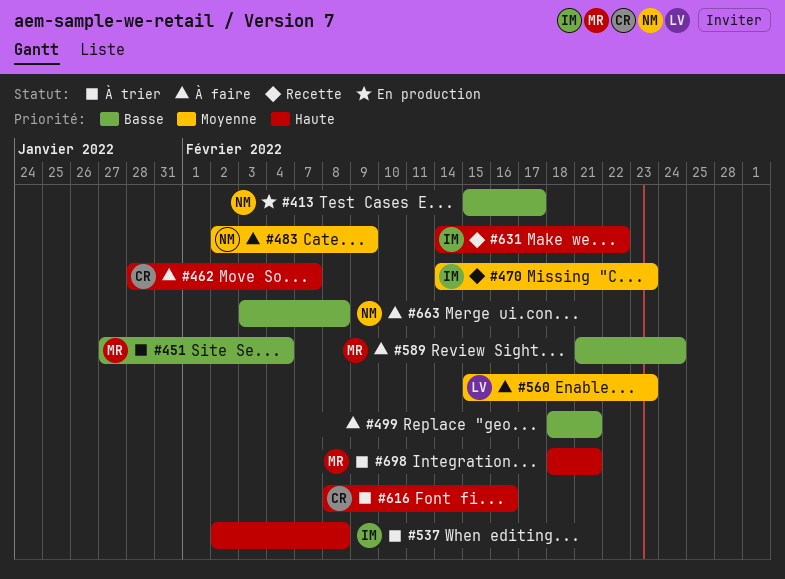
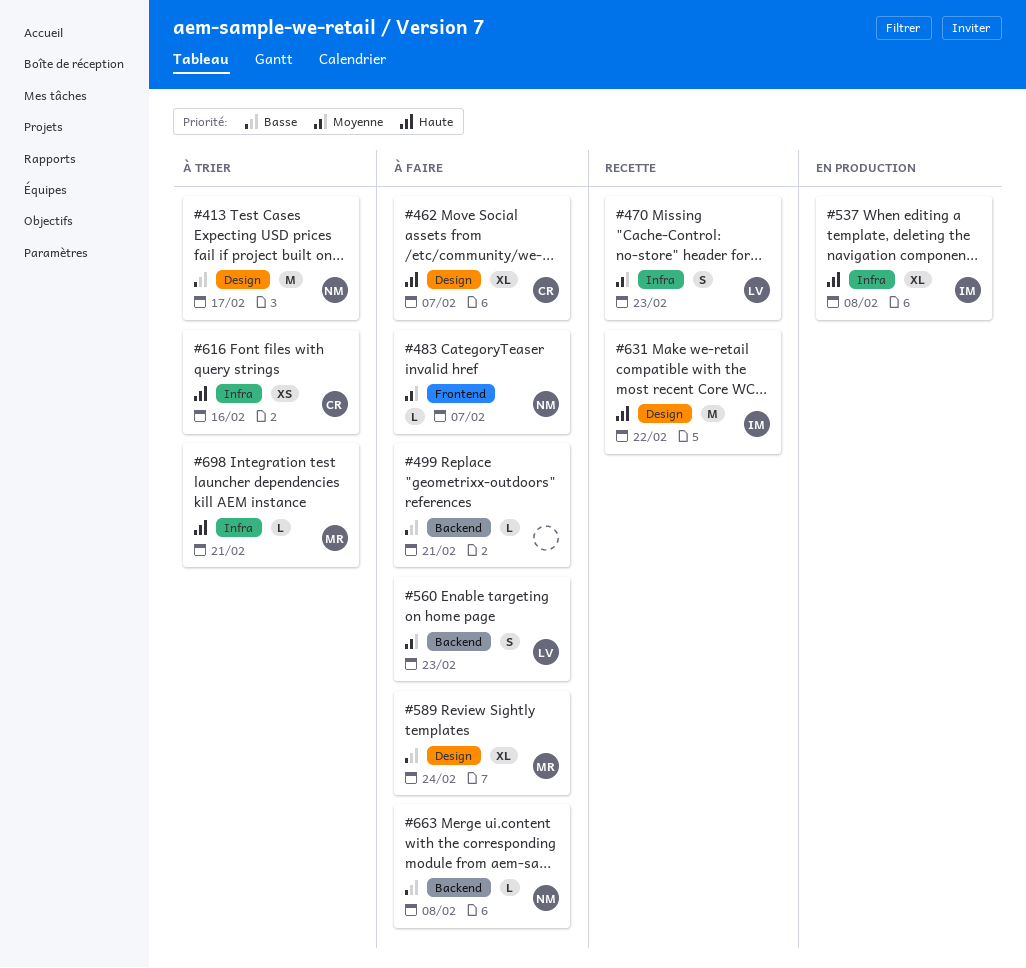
#413, status: En production -> À trier
#451: present -> none
#470, owner: IM -> LV
#483, due: Feb 9 -> Feb 7
#537, status: À trier -> En production

